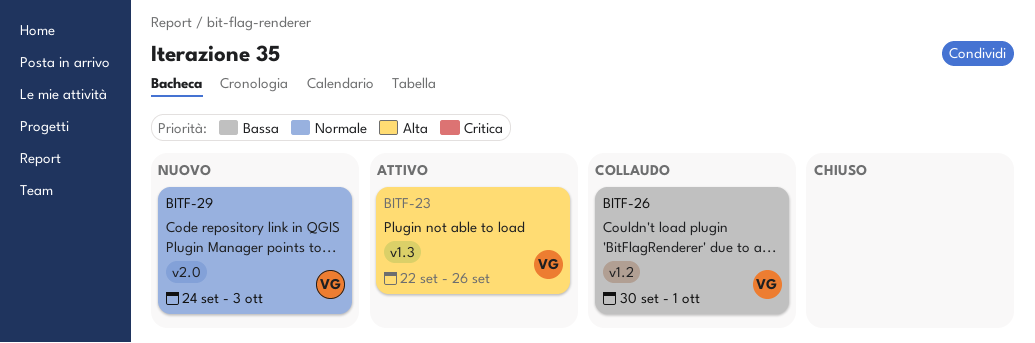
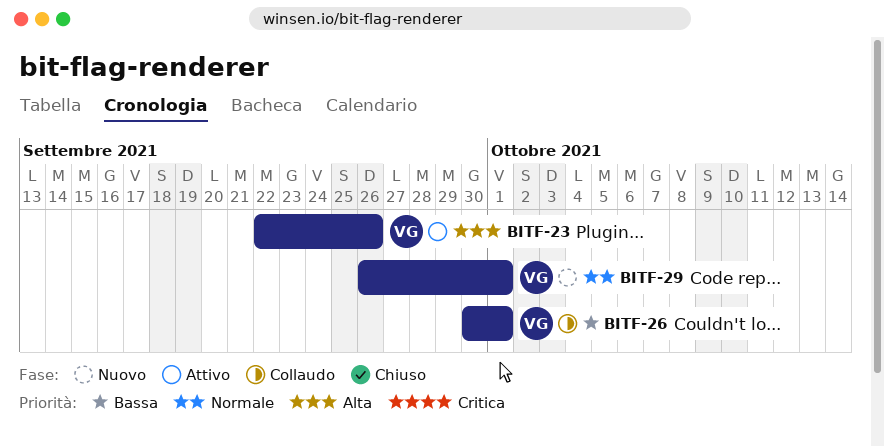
BITF-29, start: Sep 24 -> Sep 26
BITF-29, due: Oct 3 -> Oct 1

